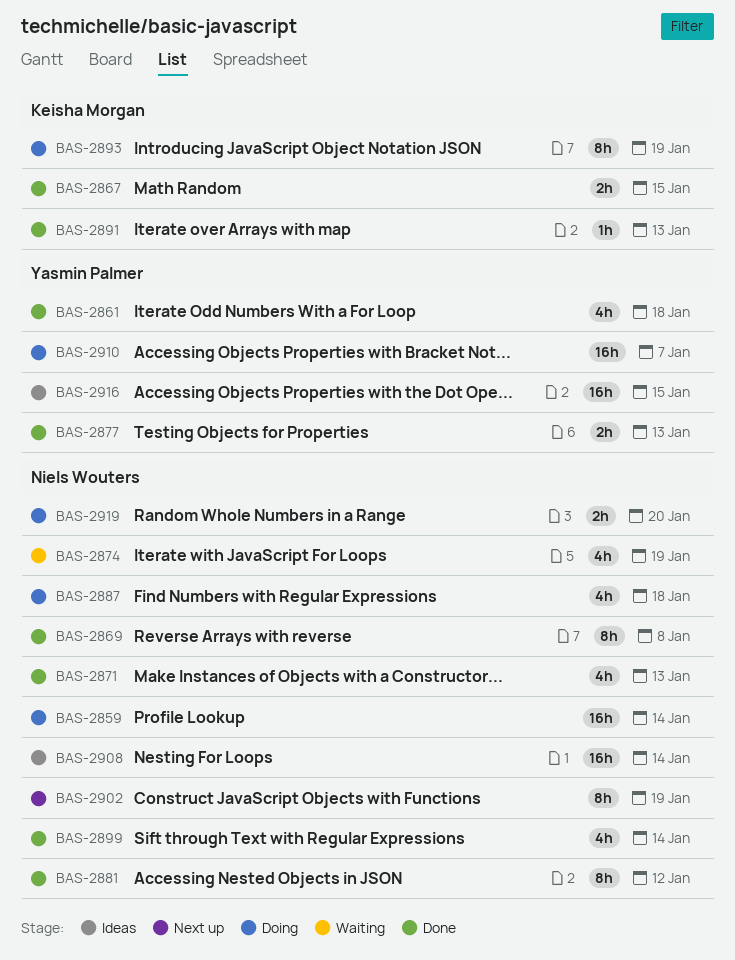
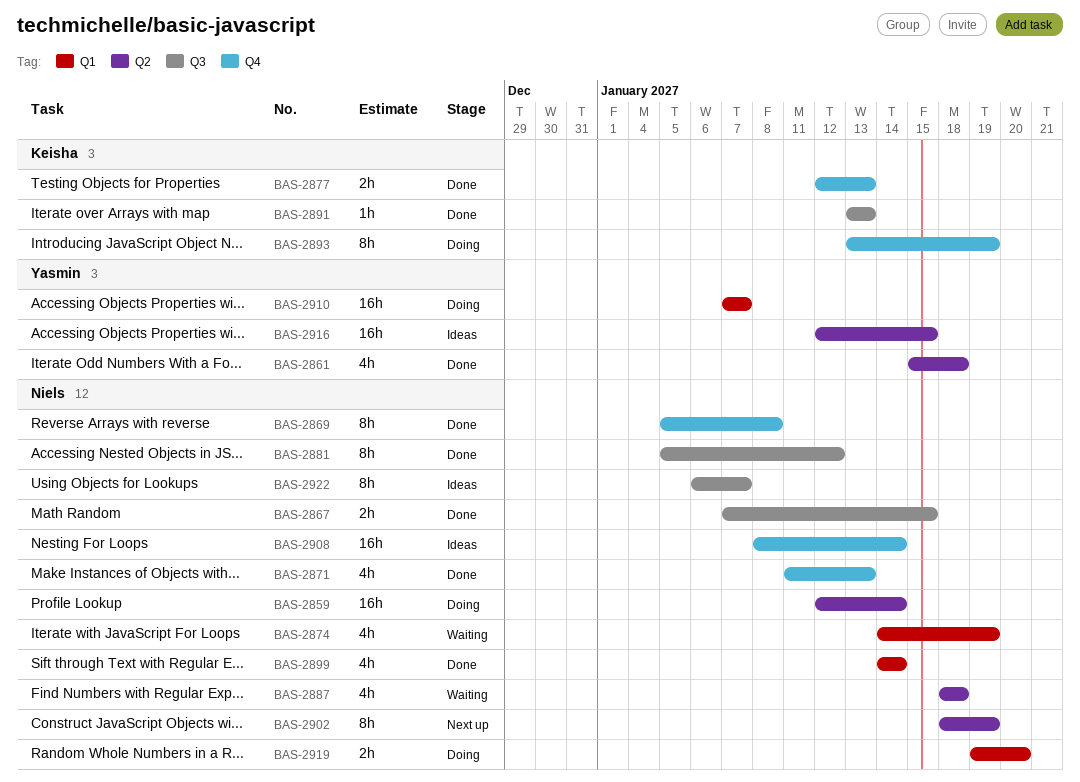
BAS-2867, owner: Keisha Morgan -> Niels Wouters
BAS-2877, owner: Yasmin Palmer -> Keisha Morgan
BAS-2887, status: Doing -> Waiting
BAS-2922: none -> present

